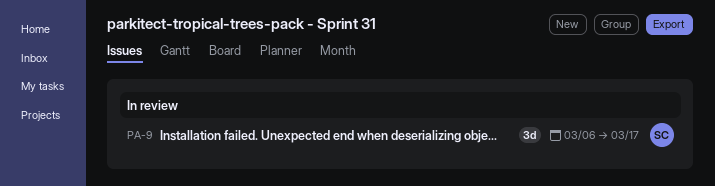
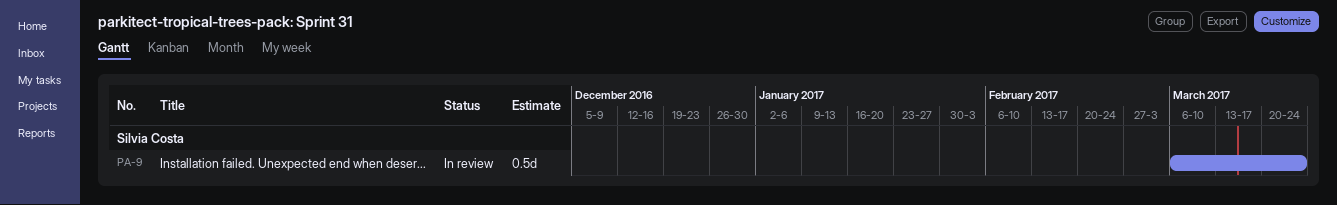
PA-9, estimate: 3d -> 0.5d
PA-9, due: Mar 17 -> Mar 24

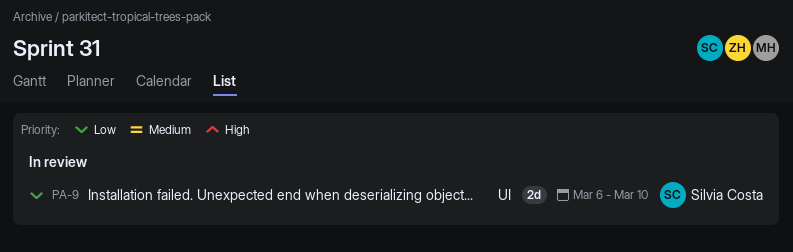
PA-9, estimate: 0.5d -> 2d
PA-9, due: Mar 24 -> Mar 10

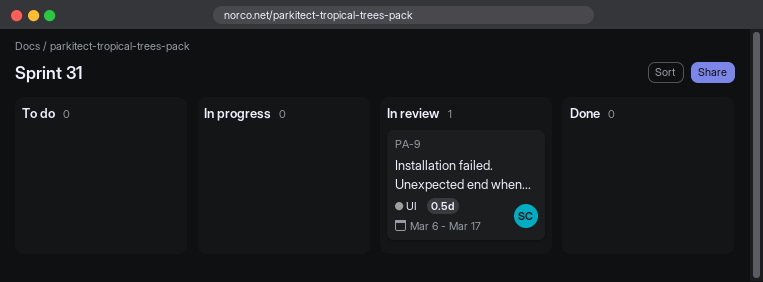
PA-9, estimate: 2d -> 0.5d
PA-9, due: Mar 10 -> Mar 17

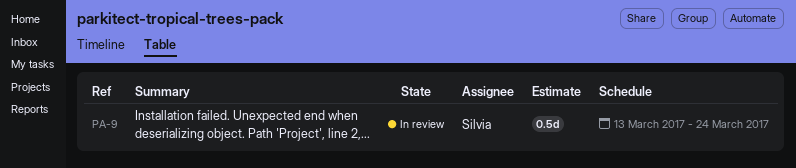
PA-9, start: Mar 6 -> Mar 13
PA-9, due: Mar 17 -> Mar 24

